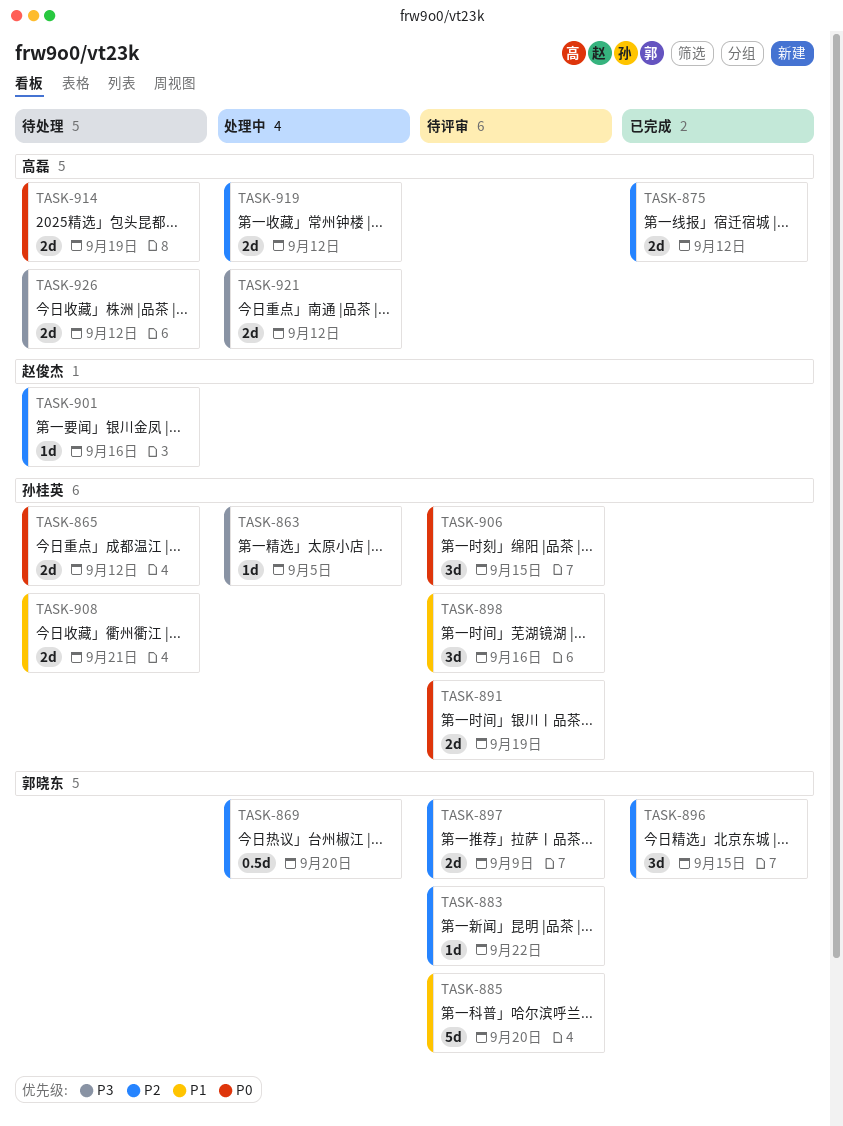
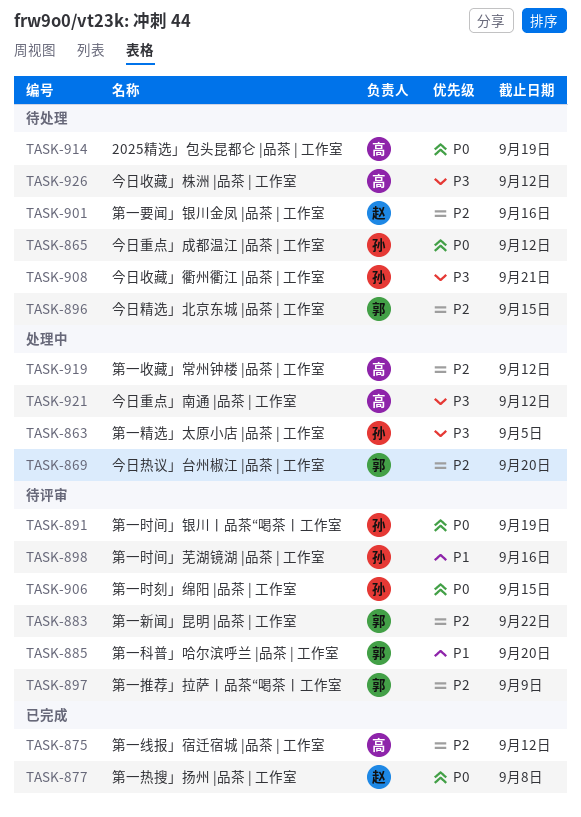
TASK-877: none -> present
TASK-896, status: 已完成 -> 待处理
TASK-908, priority: P1 -> P3

